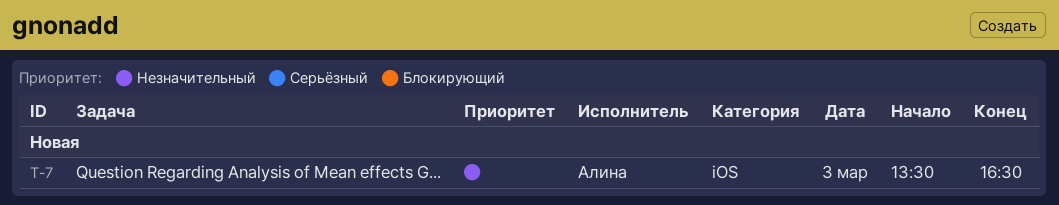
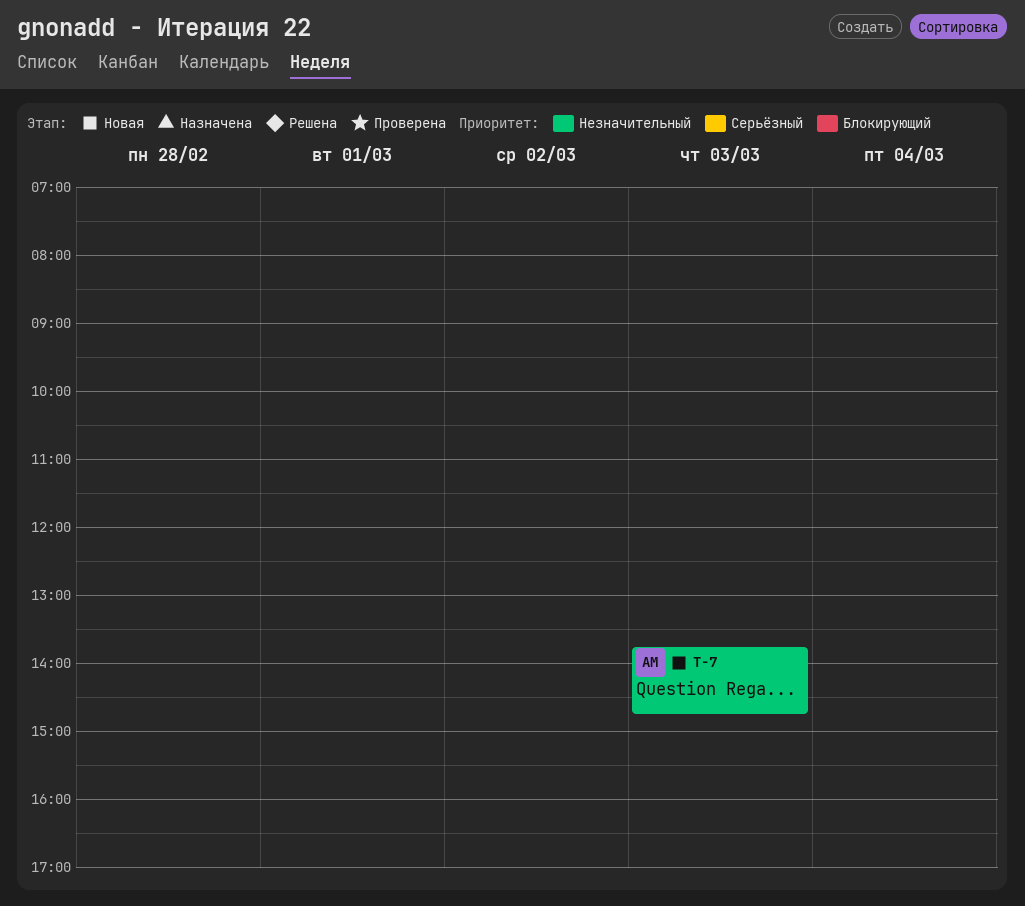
T-7, begins: 13:30 -> 13:45
T-7, ends: 16:30 -> 14:45

